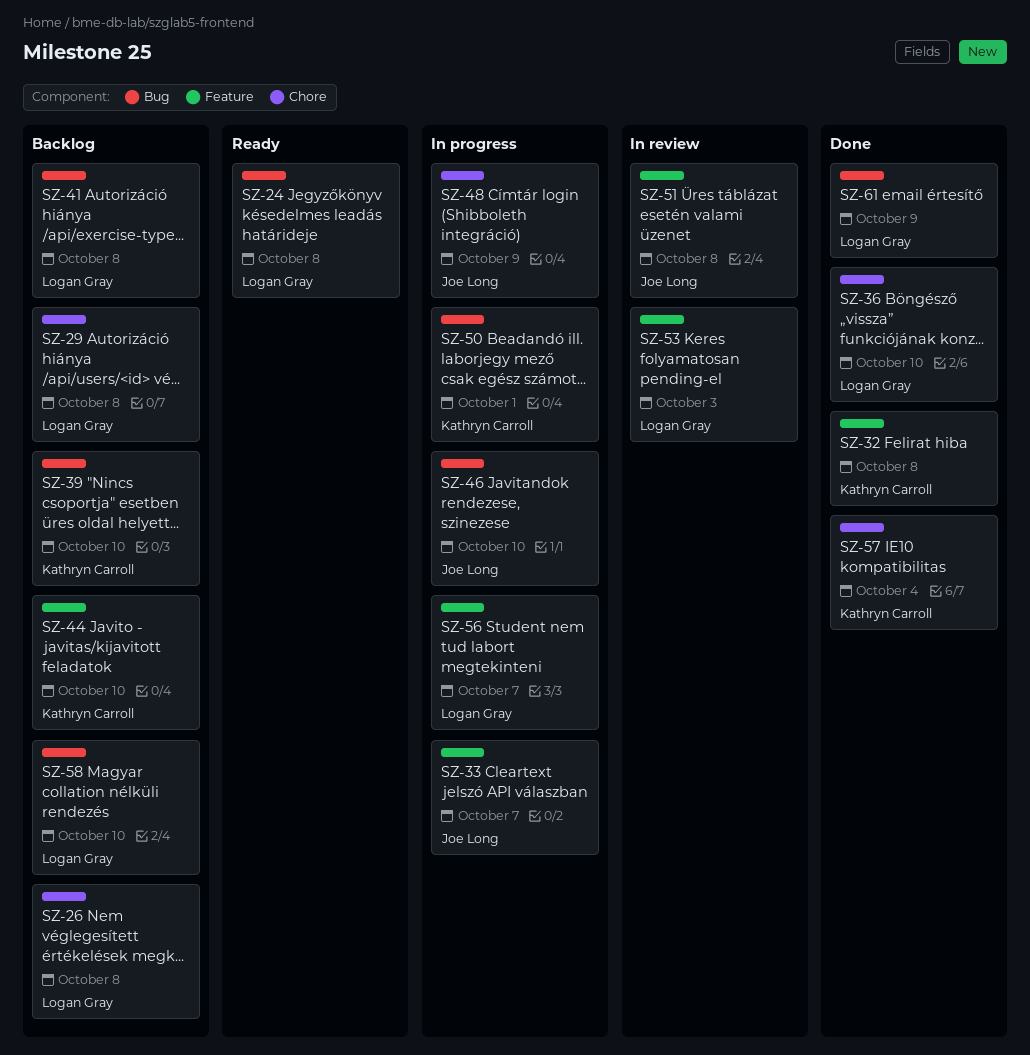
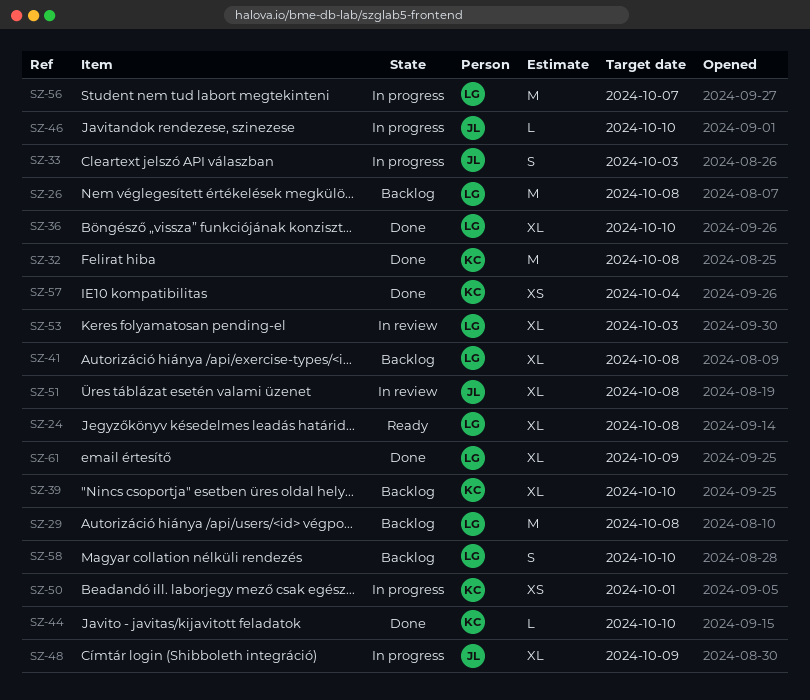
SZ-33, due: Oct 7 -> Oct 3
SZ-44, status: Backlog -> Done

